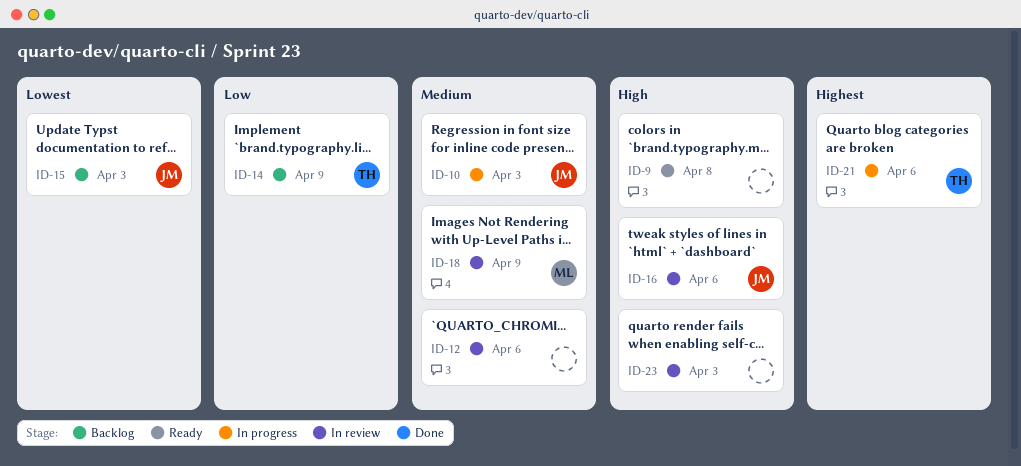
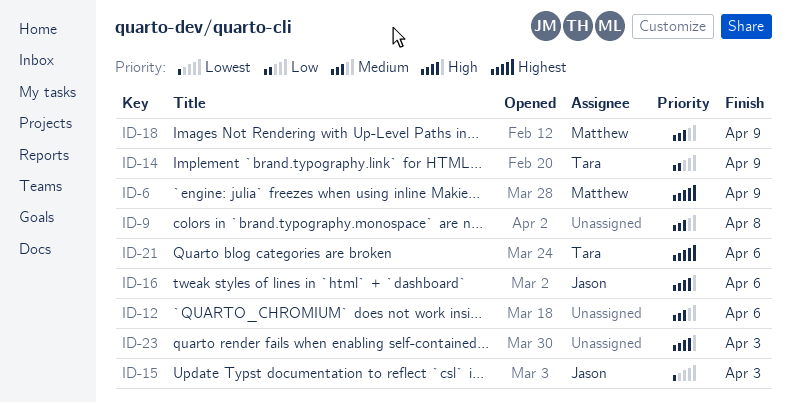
ID-6: none -> present
ID-9, priority: High -> Medium
ID-10: present -> none

